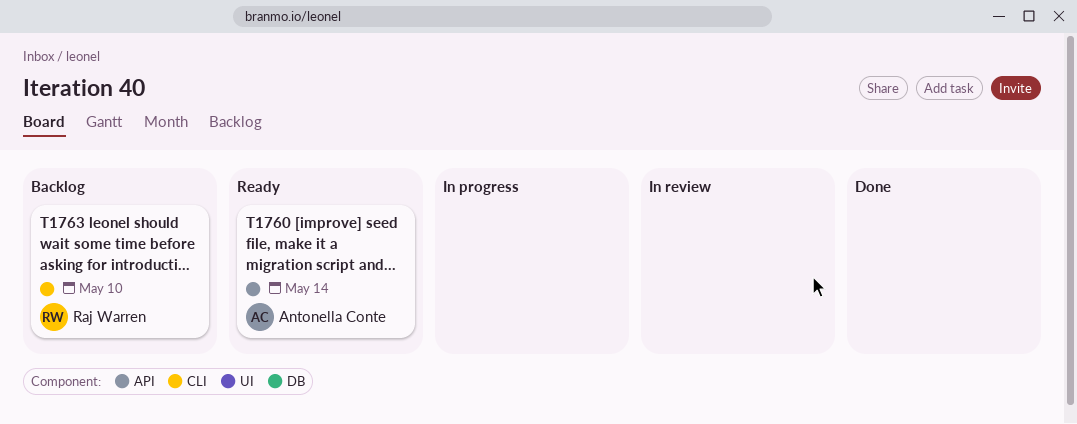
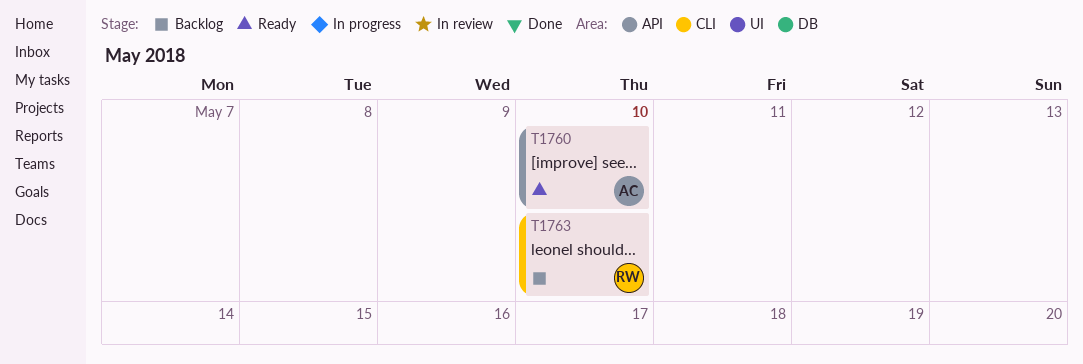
T1760, due: May 14 -> May 10

